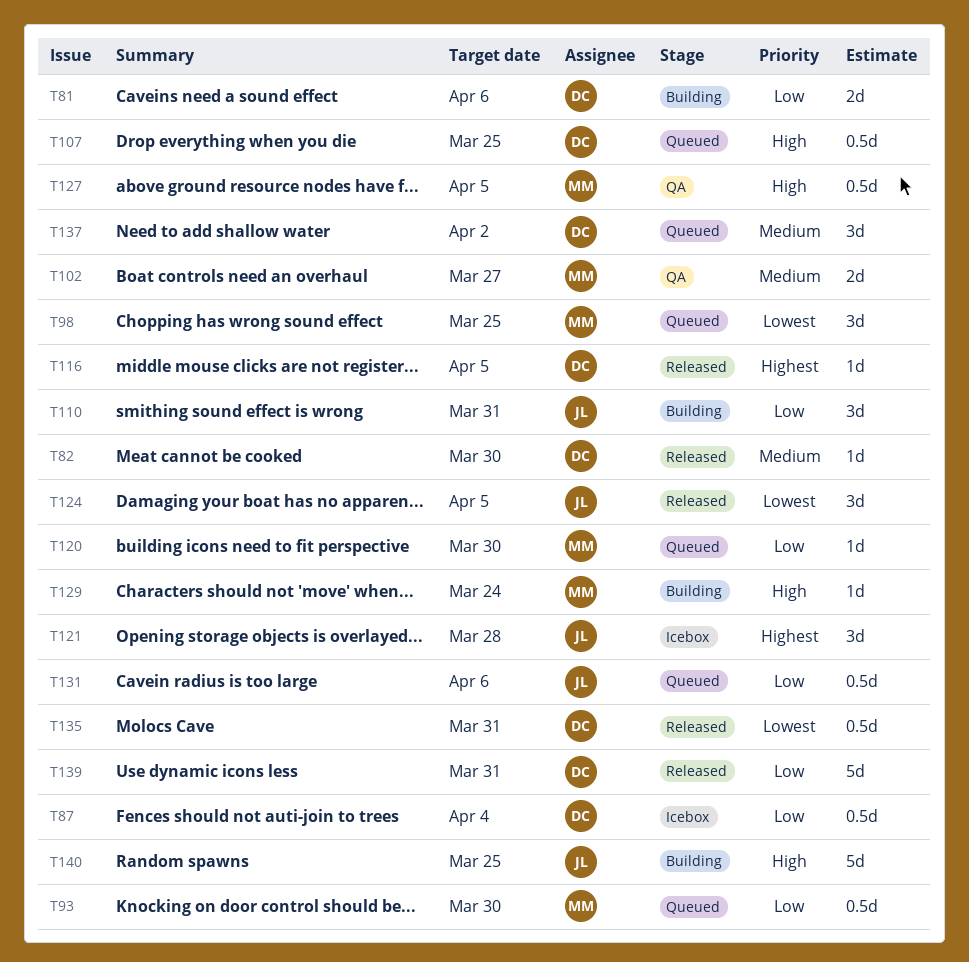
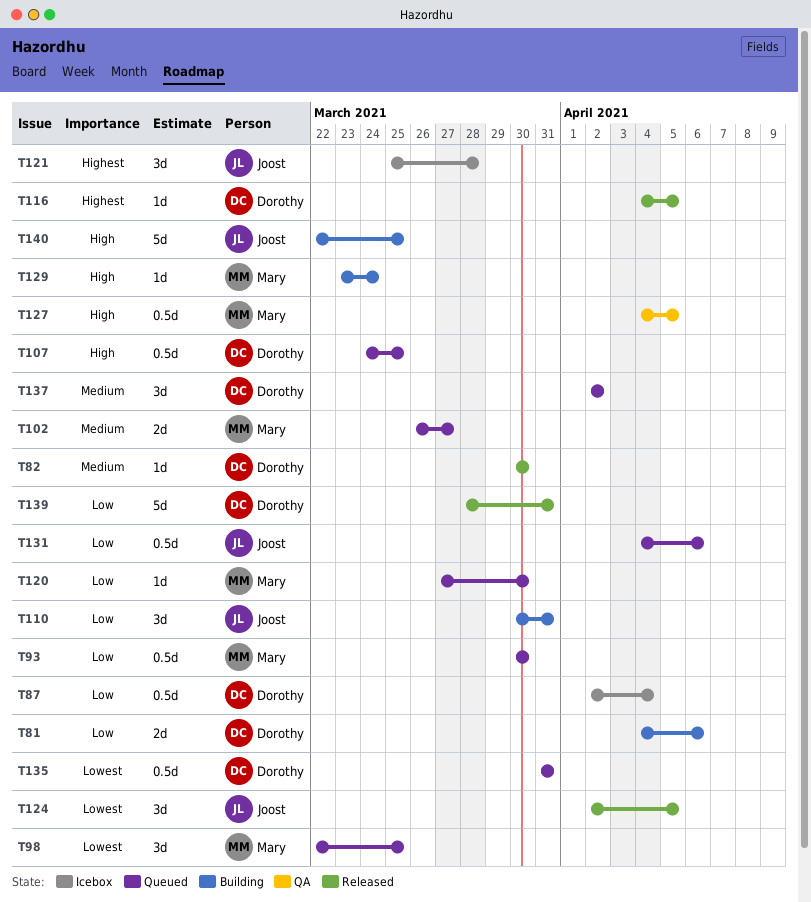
T102, status: QA -> Queued
T135, status: Released -> Queued

